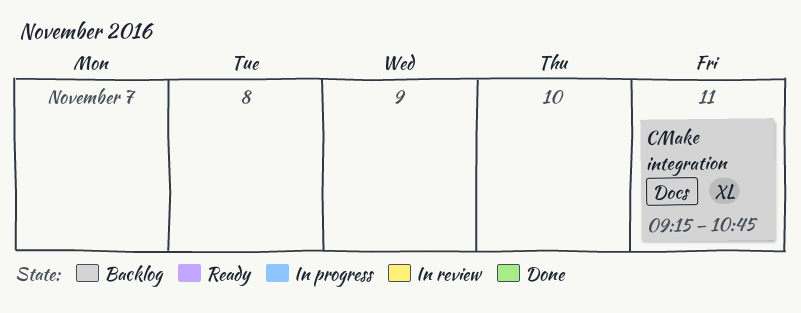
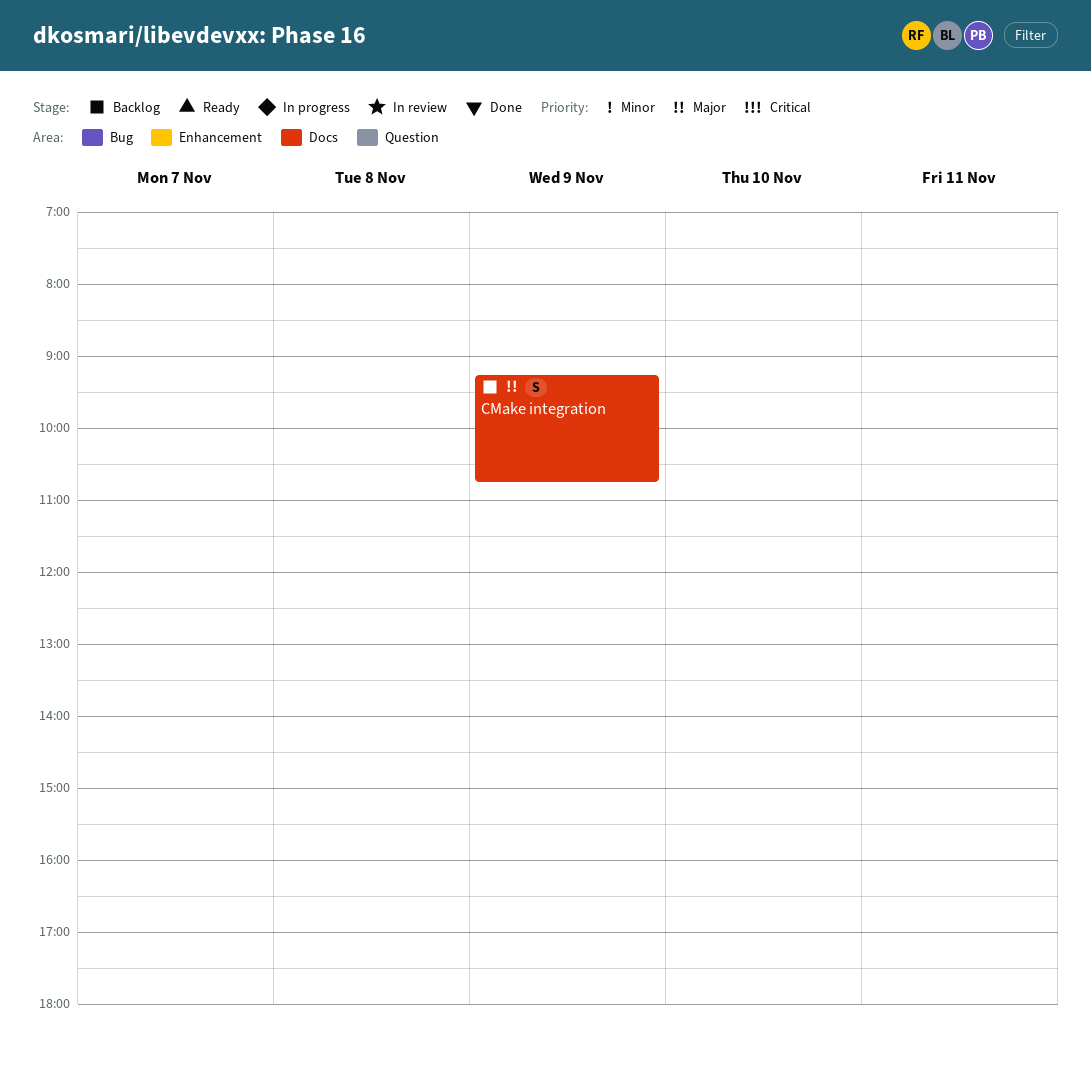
CMake integration, estimate: XL -> S
CMake integration, day: Nov 11 -> Nov 9

